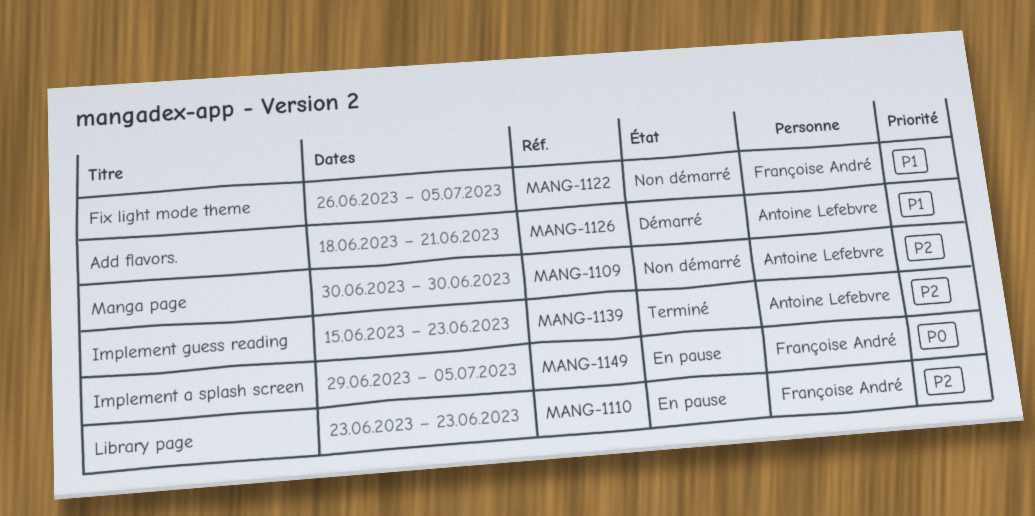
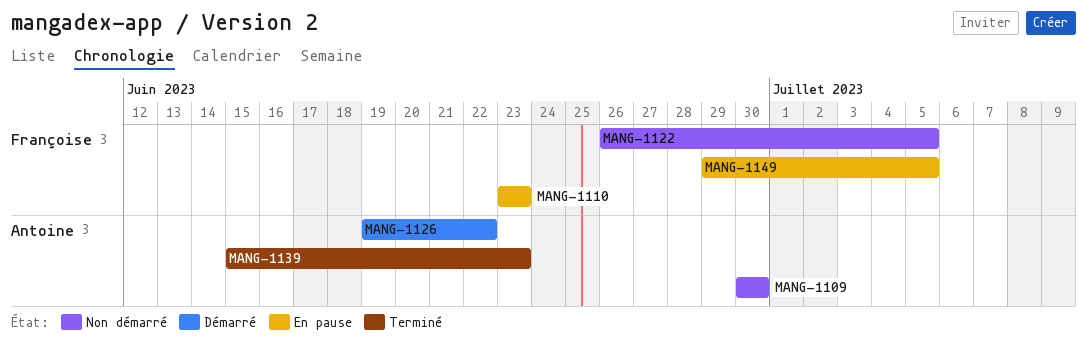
MANG-1126, start: Jun 18 -> Jun 19
MANG-1126, due: Jun 21 -> Jun 22

